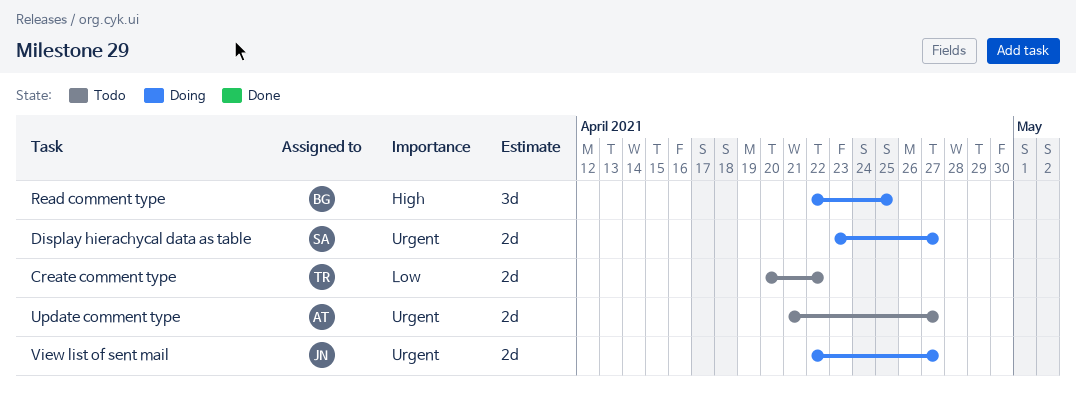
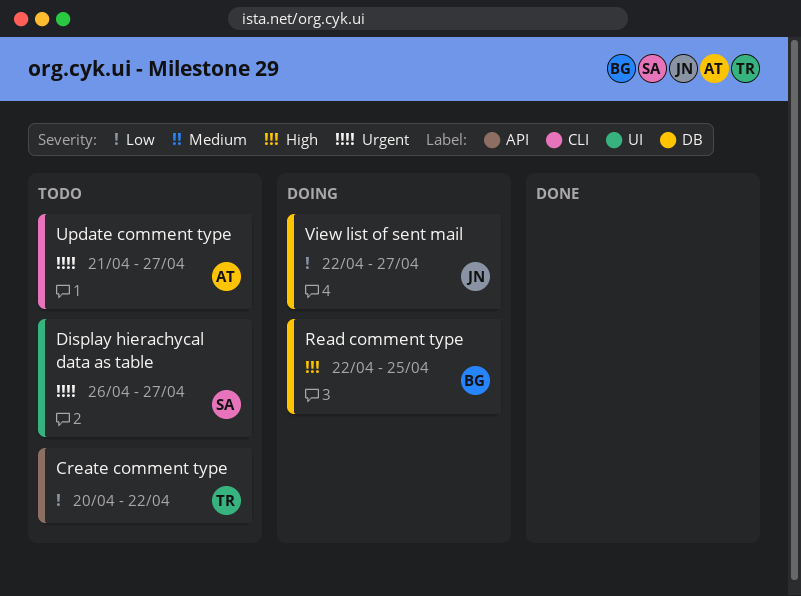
Display hierachycal data as table, status: Doing -> Todo
Display hierachycal data as table, start: Apr 23 -> Apr 26
View list of sent mail, priority: Urgent -> Low

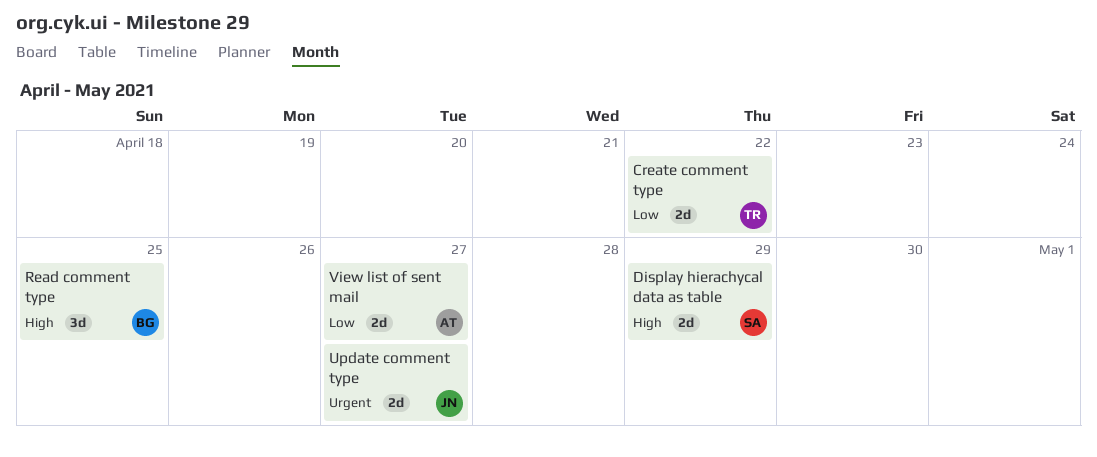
Display hierachycal data as table, priority: Urgent -> High
Display hierachycal data as table, due: Apr 27 -> Apr 29
Update comment type, owner: AT -> JN
View list of sent mail, owner: JN -> AT

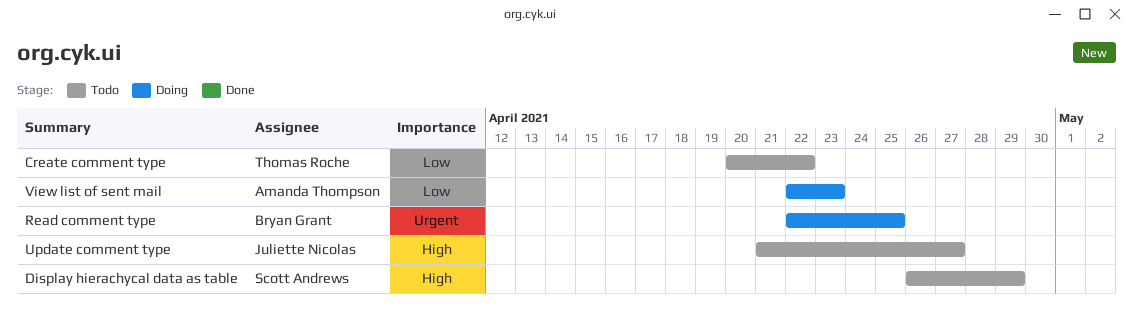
Read comment type, priority: High -> Urgent
Update comment type, priority: Urgent -> High
View list of sent mail, due: Apr 27 -> Apr 23

